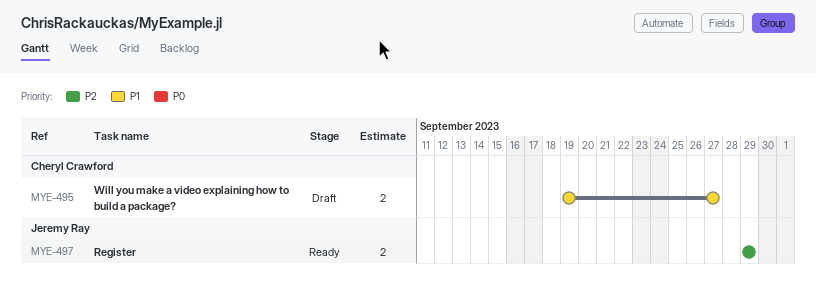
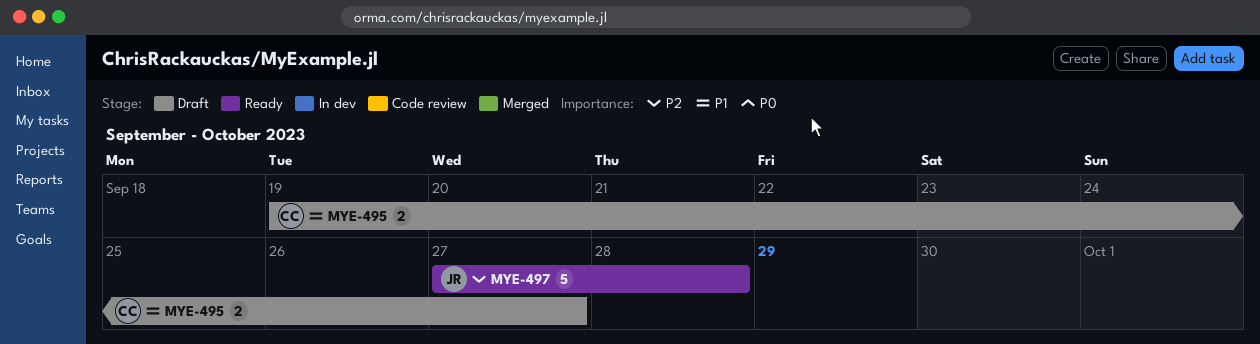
MYE-497, estimate: 2 -> 5
MYE-497, start: Sep 29 -> Sep 27
MYE-497, due: Sep 29 -> Sep 28

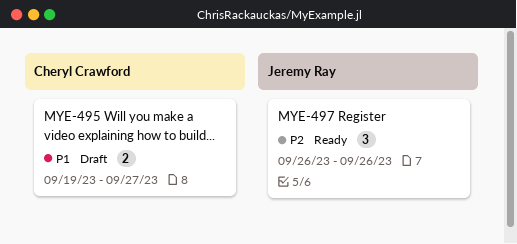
MYE-497, estimate: 5 -> 3
MYE-497, start: Sep 27 -> Sep 26
MYE-497, due: Sep 28 -> Sep 26

